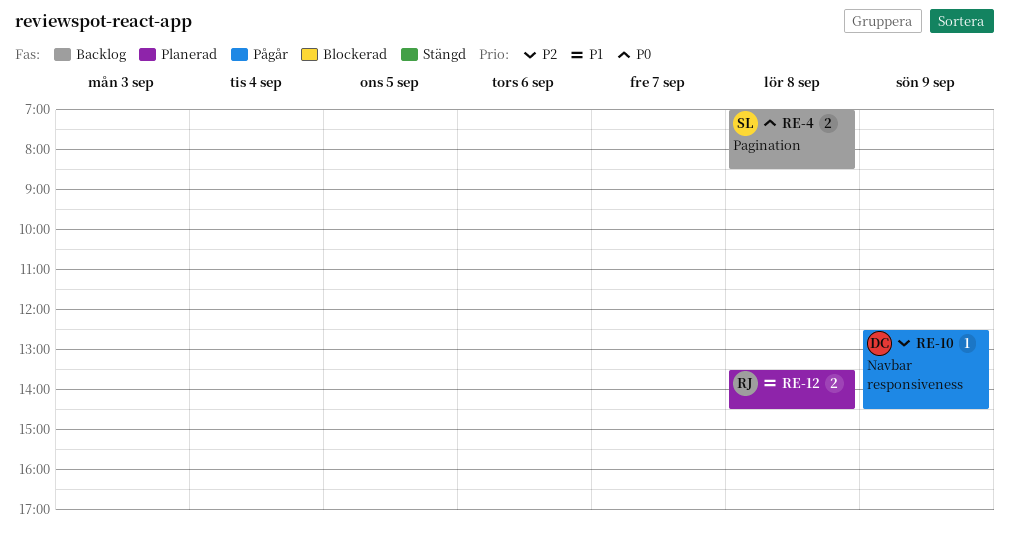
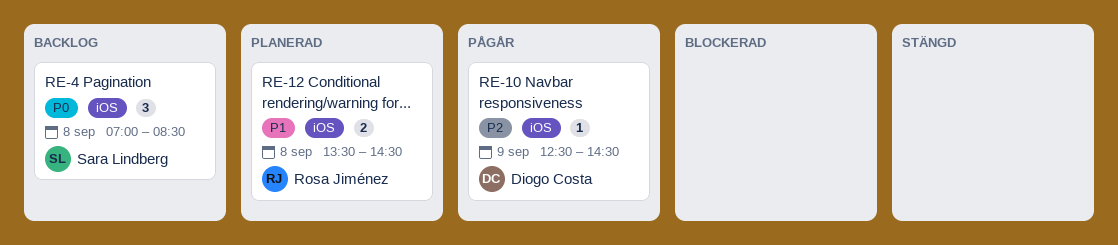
RE-4, estimate: 2 -> 3

